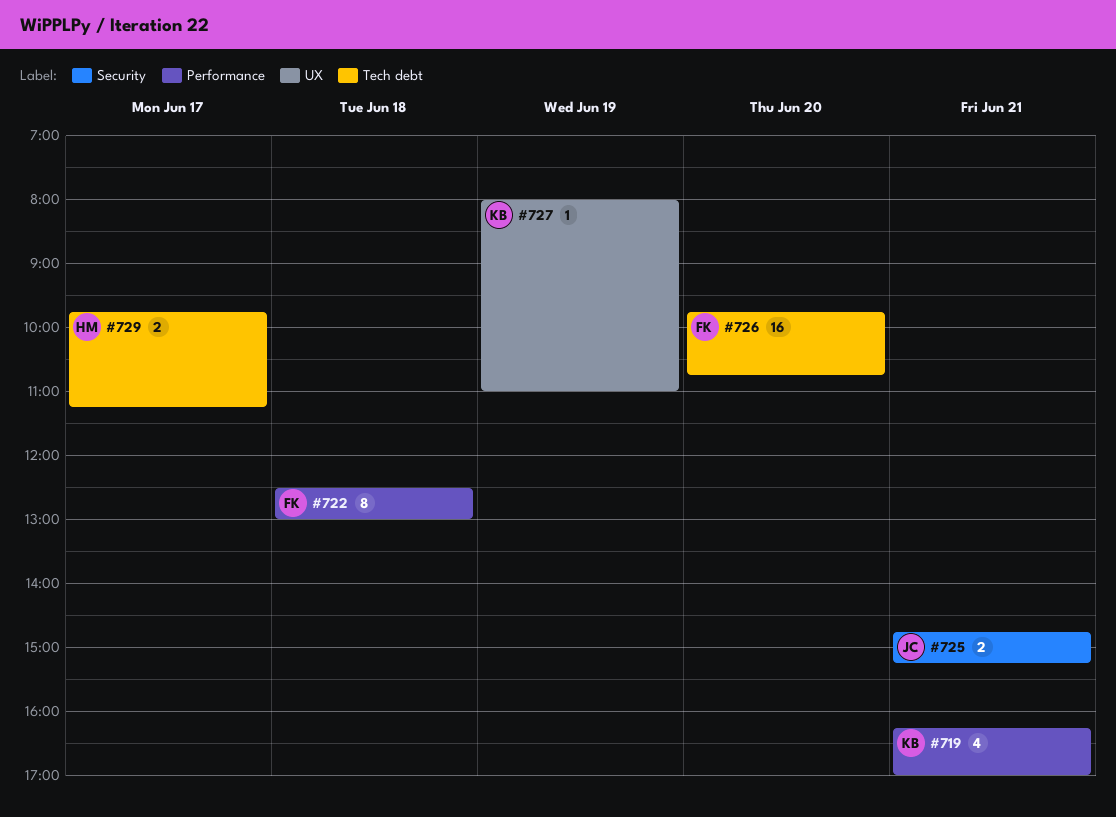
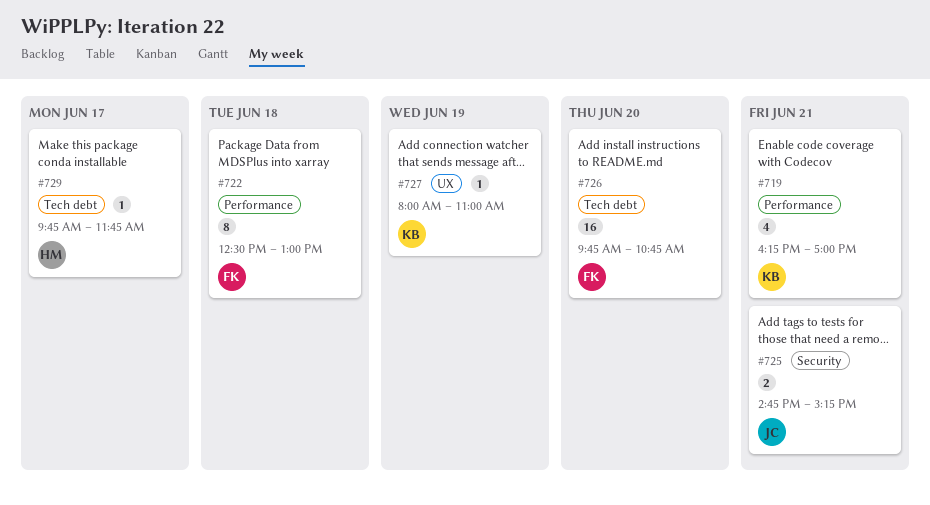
#729, estimate: 2 -> 1
#729, ends: 11:15 -> 11:45

